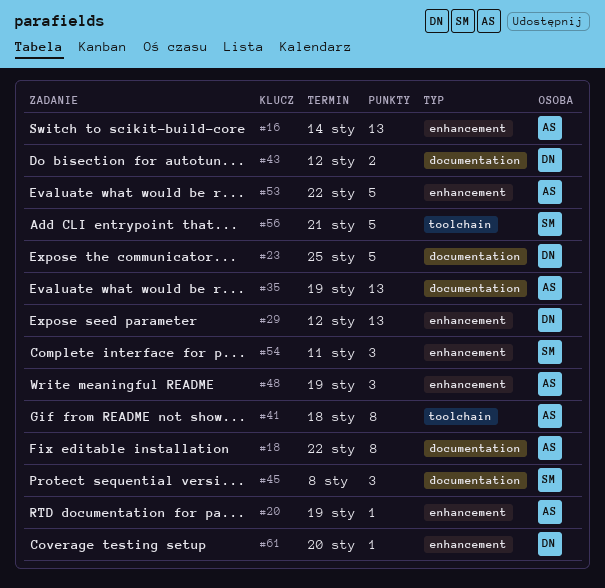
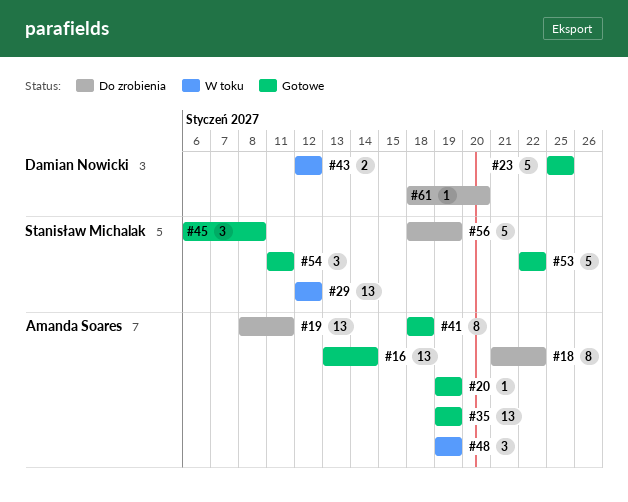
#19: none -> present
#29, owner: Damian Nowicki -> Stanisław Michalak
#53, owner: Amanda Soares -> Stanisław Michalak
#56, due: Jan 21 -> Jan 19

